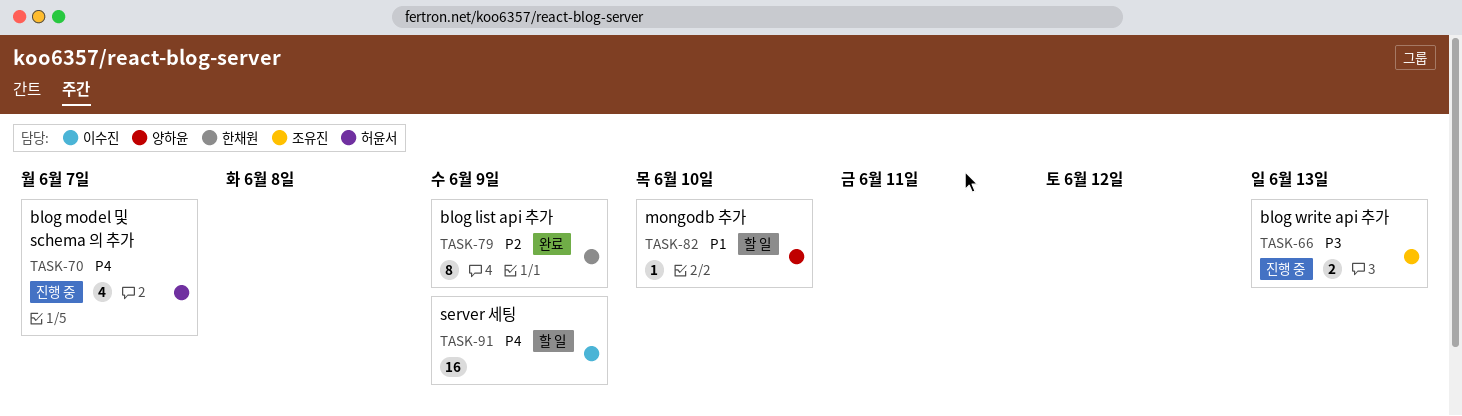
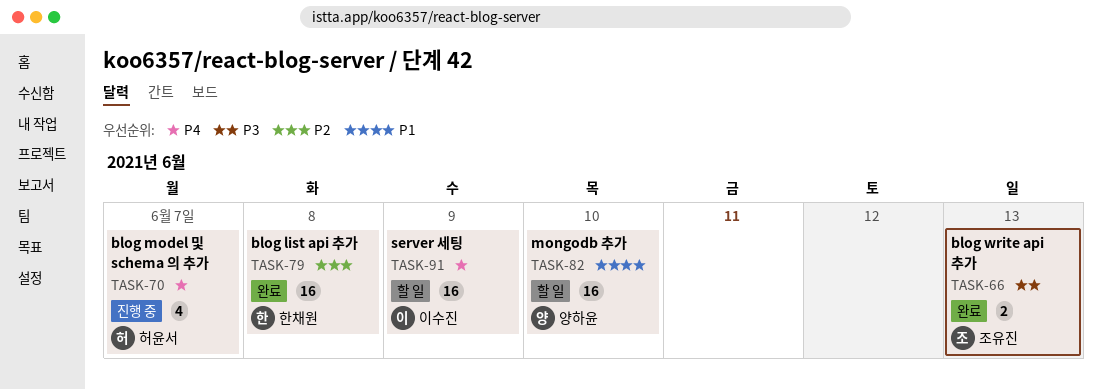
TASK-66, status: 진행 중 -> 완료
TASK-79, estimate: 8 -> 16
TASK-79, due: Jun 9 -> Jun 8
TASK-82, estimate: 1 -> 16

